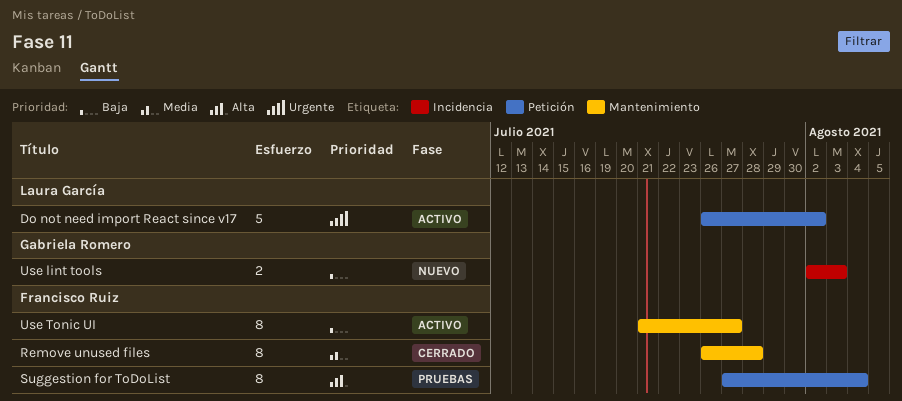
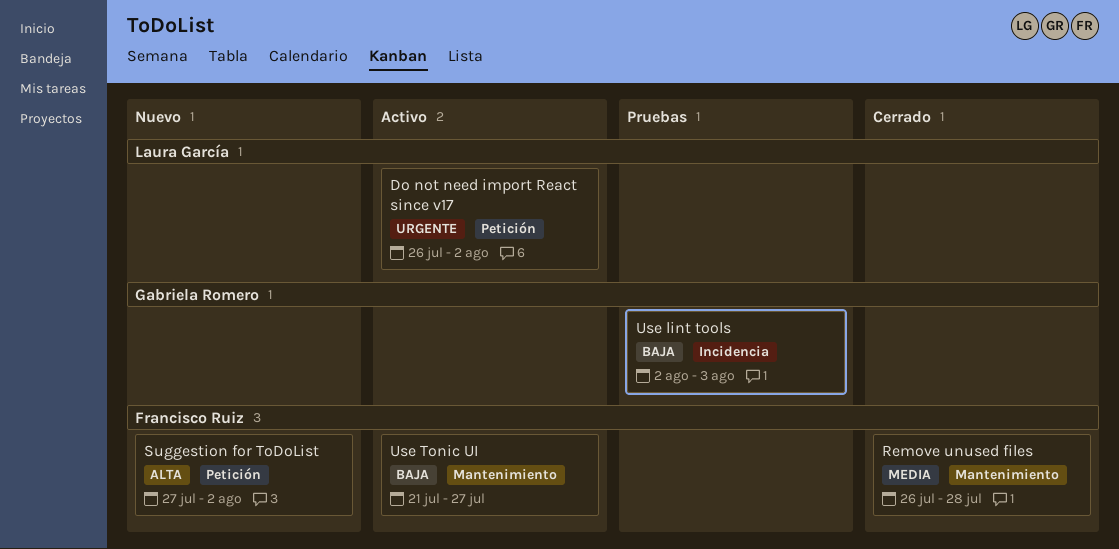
Suggestion for ToDoList, status: Pruebas -> Nuevo
Suggestion for ToDoList, due: Aug 4 -> Aug 2
Use lint tools, status: Nuevo -> Pruebas

